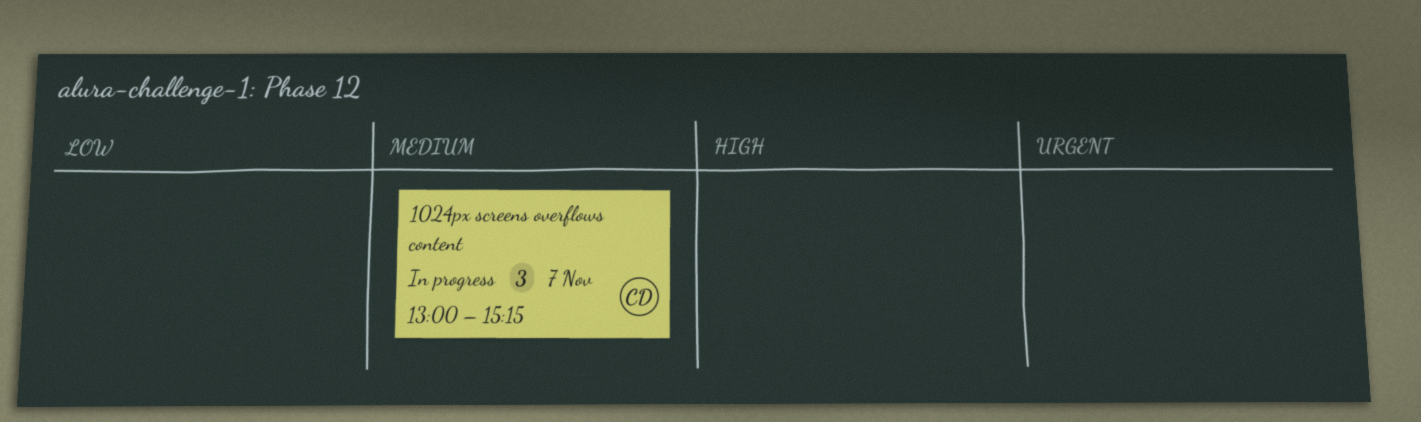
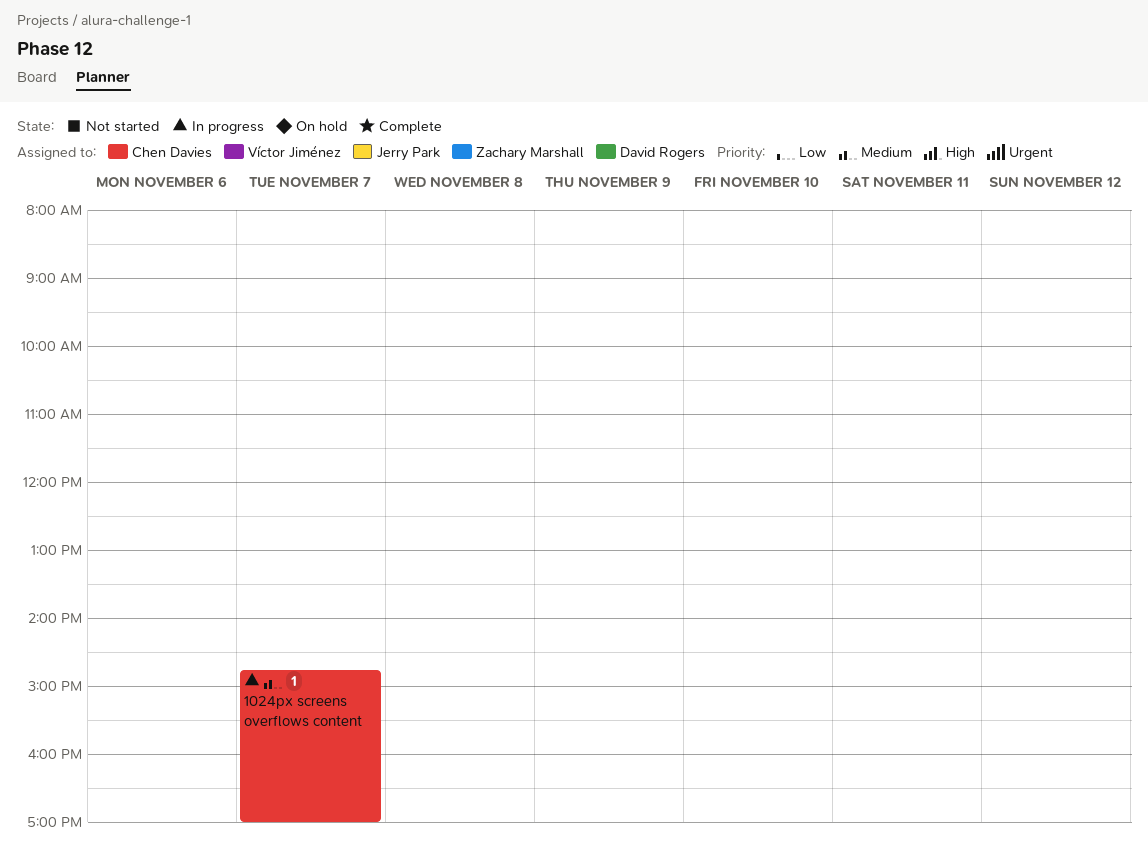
1024px screens overflows content, estimate: 3 -> 1
1024px screens overflows content, begins: 13:00 -> 14:45
1024px screens overflows content, ends: 15:15 -> 17:00

